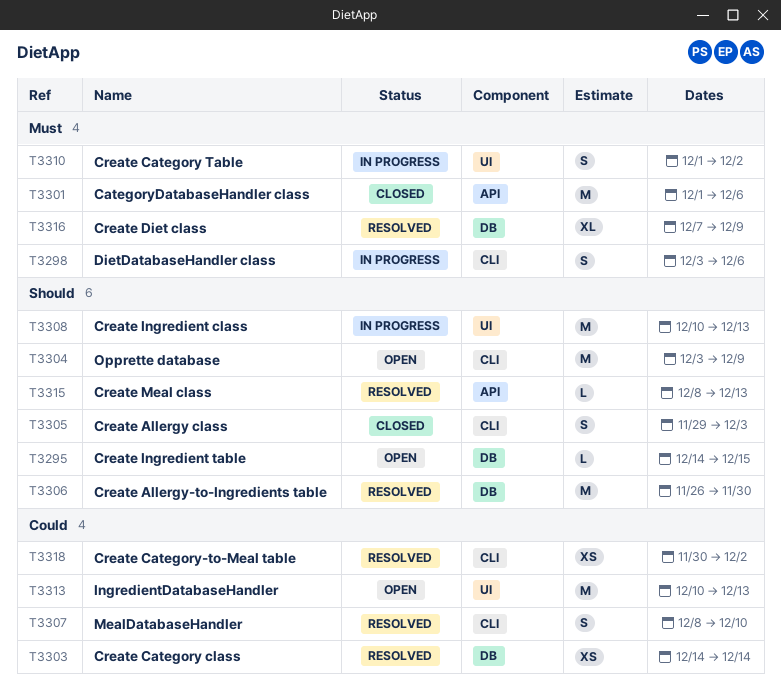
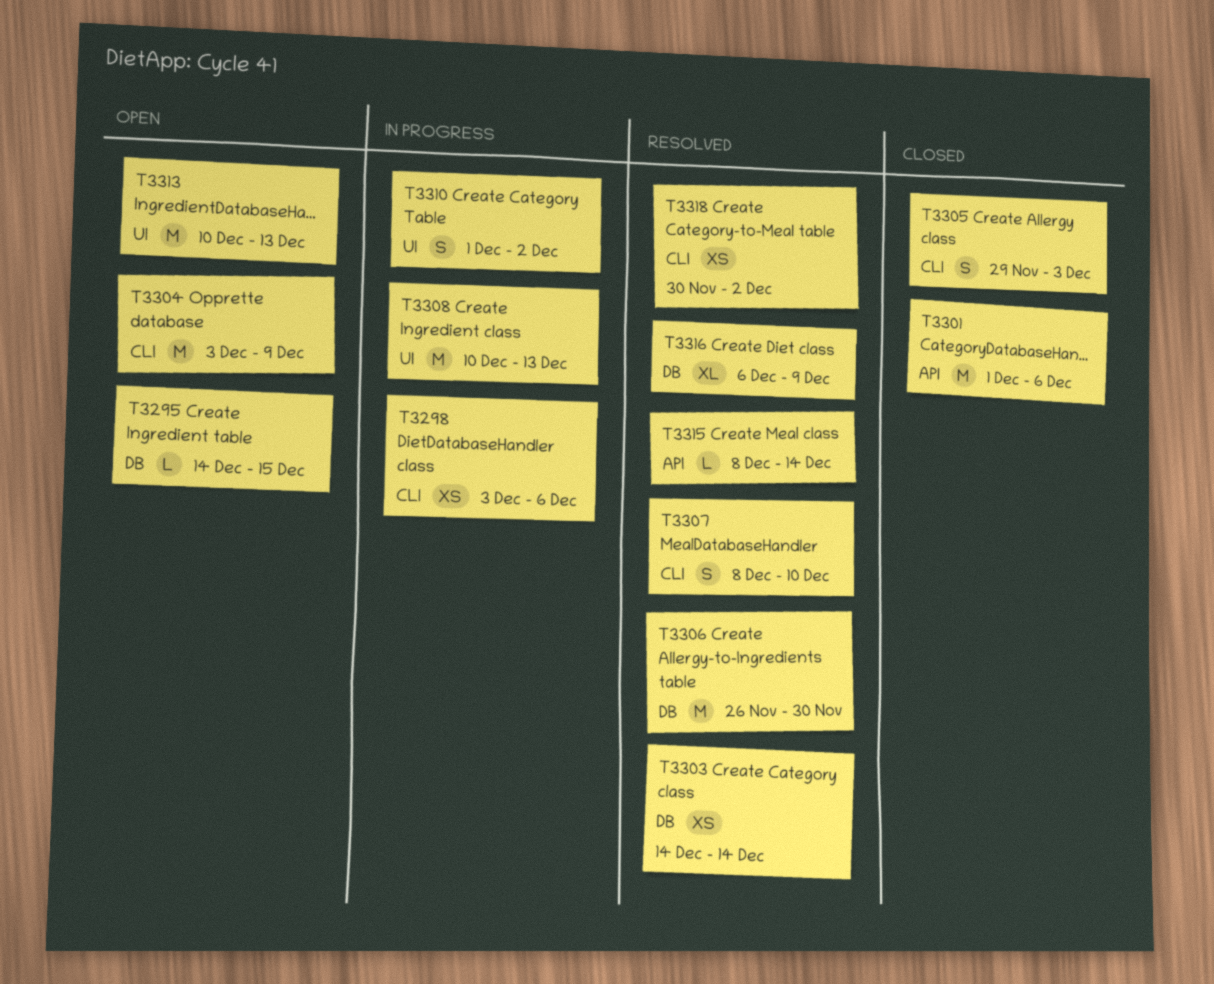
T3298, estimate: S -> XS
T3315, due: Dec 13 -> Dec 14
T3316, start: Dec 7 -> Dec 6

